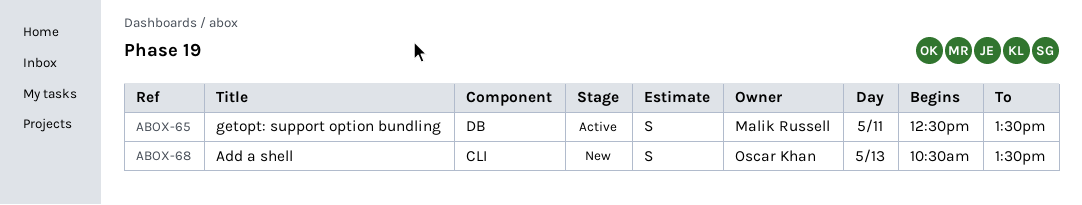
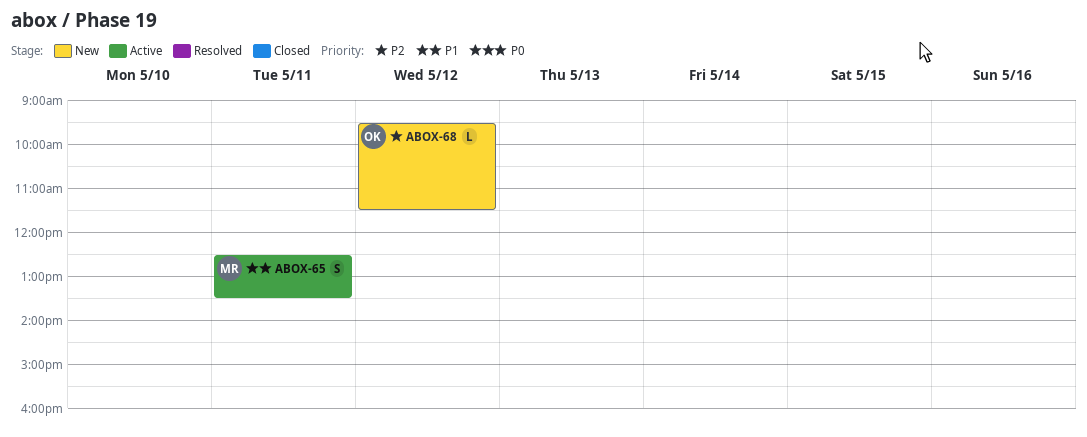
ABOX-68, estimate: S -> L
ABOX-68, day: May 13 -> May 12
ABOX-68, begins: 10:30 -> 09:30
ABOX-68, ends: 13:30 -> 11:30

